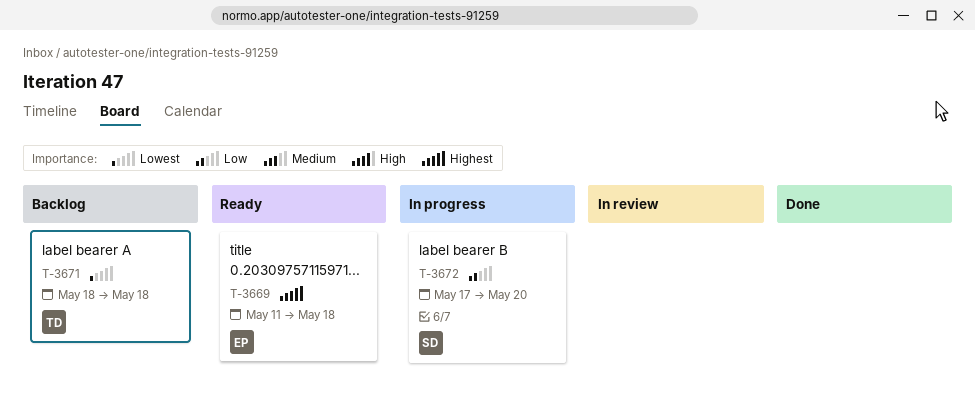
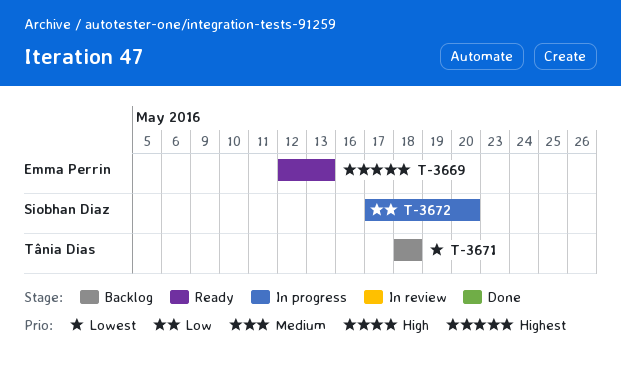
T-3669, start: May 11 -> May 12
T-3669, due: May 18 -> May 13

